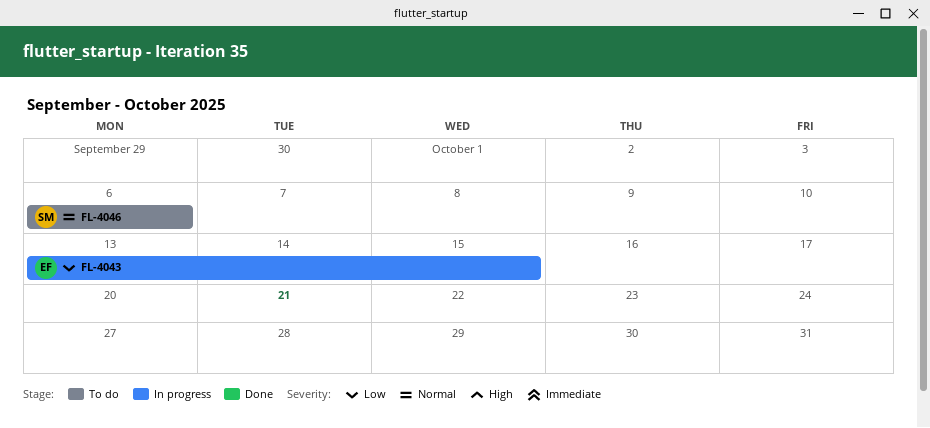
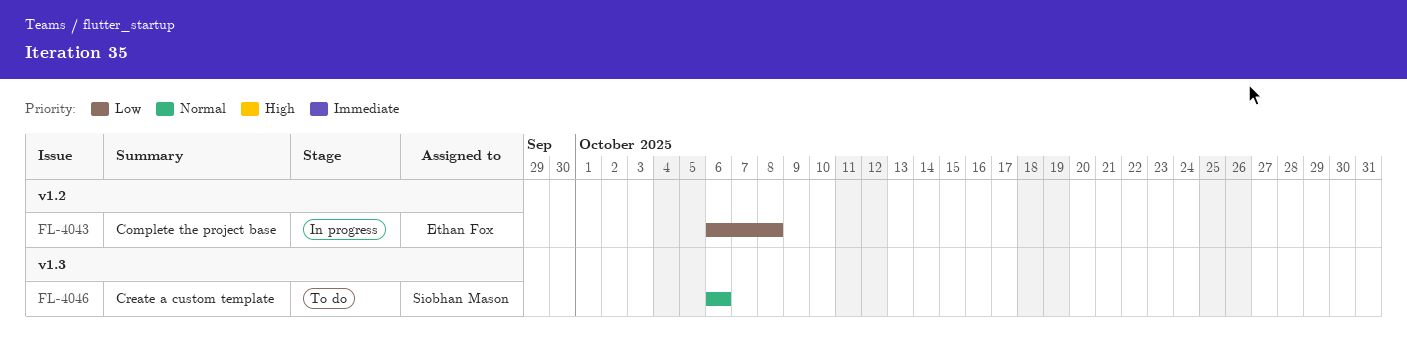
FL-4043, start: Oct 13 -> Oct 6
FL-4043, due: Oct 15 -> Oct 8

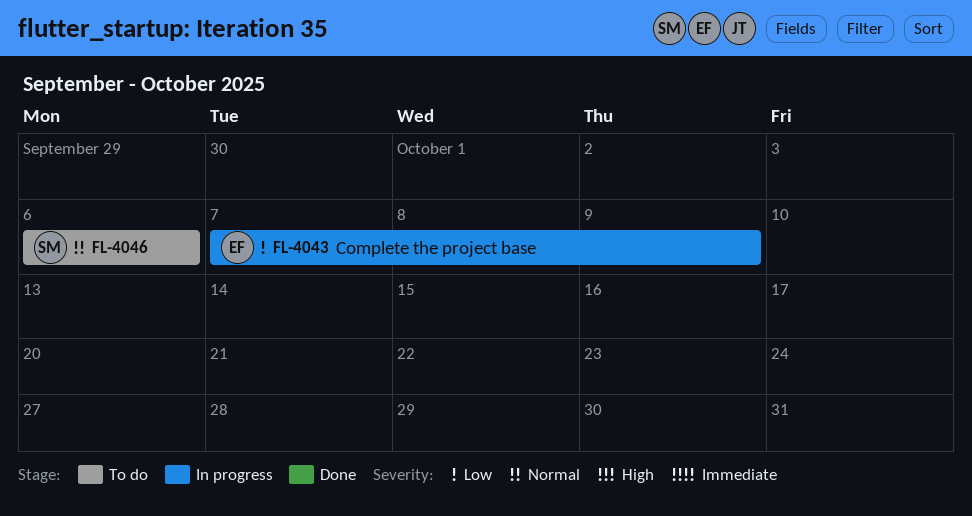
FL-4043, start: Oct 6 -> Oct 7
FL-4043, due: Oct 8 -> Oct 9

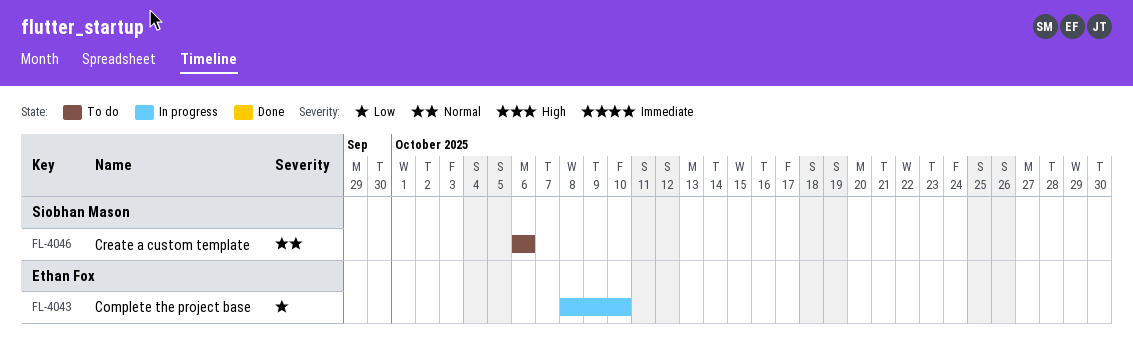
FL-4043, start: Oct 7 -> Oct 8
FL-4043, due: Oct 9 -> Oct 10

